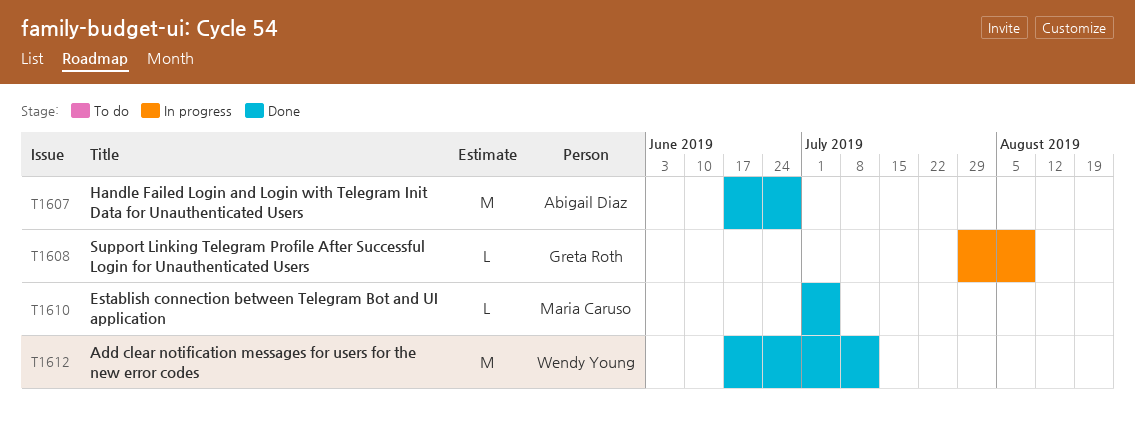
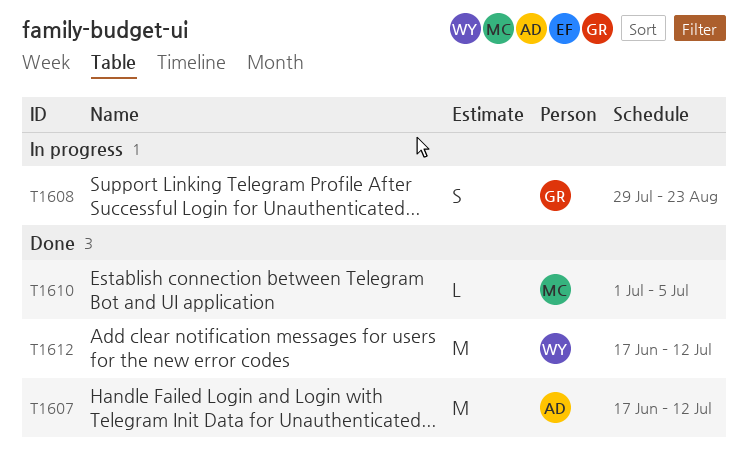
T1607, due: Jun 28 -> Jul 12
T1608, estimate: L -> S
T1608, due: Aug 9 -> Aug 23

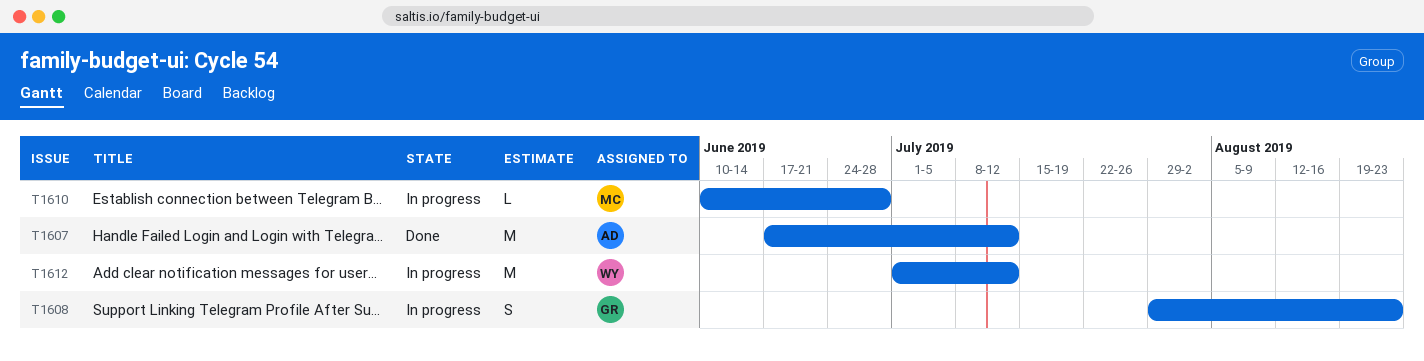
T1610, status: Done -> In progress
T1610, start: Jul 1 -> Jun 10
T1610, due: Jul 5 -> Jun 28
T1612, status: Done -> In progress
T1612, start: Jun 17 -> Jul 1

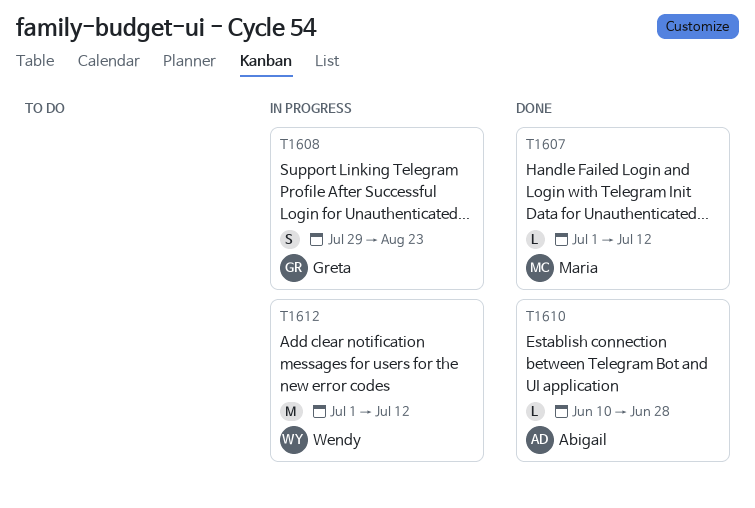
T1607, owner: Abigail -> Maria
T1607, estimate: M -> L
T1607, start: Jun 17 -> Jul 1
T1610, status: In progress -> Done
T1610, owner: Maria -> Abigail

